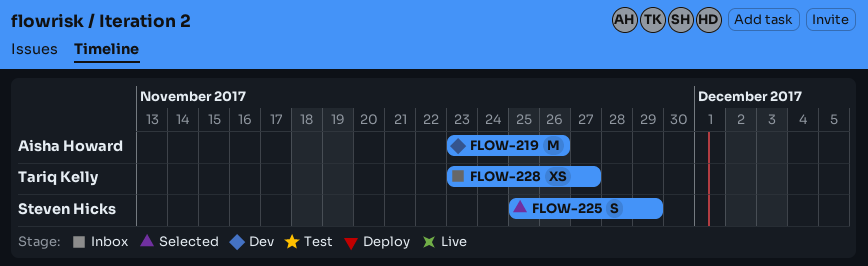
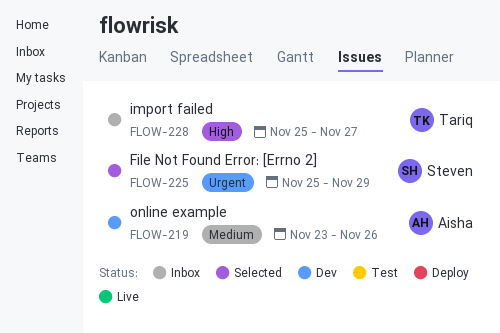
FLOW-228, start: Nov 23 -> Nov 25

